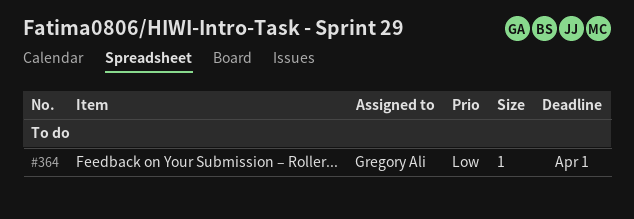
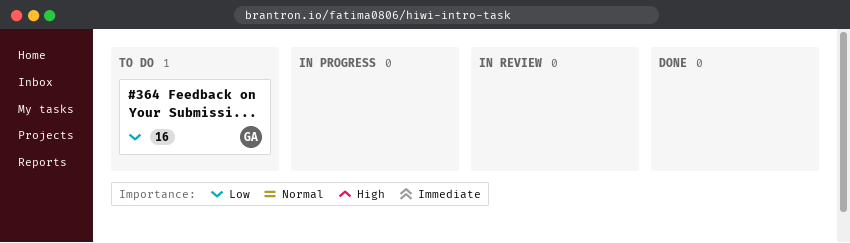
#364, estimate: 1 -> 16

